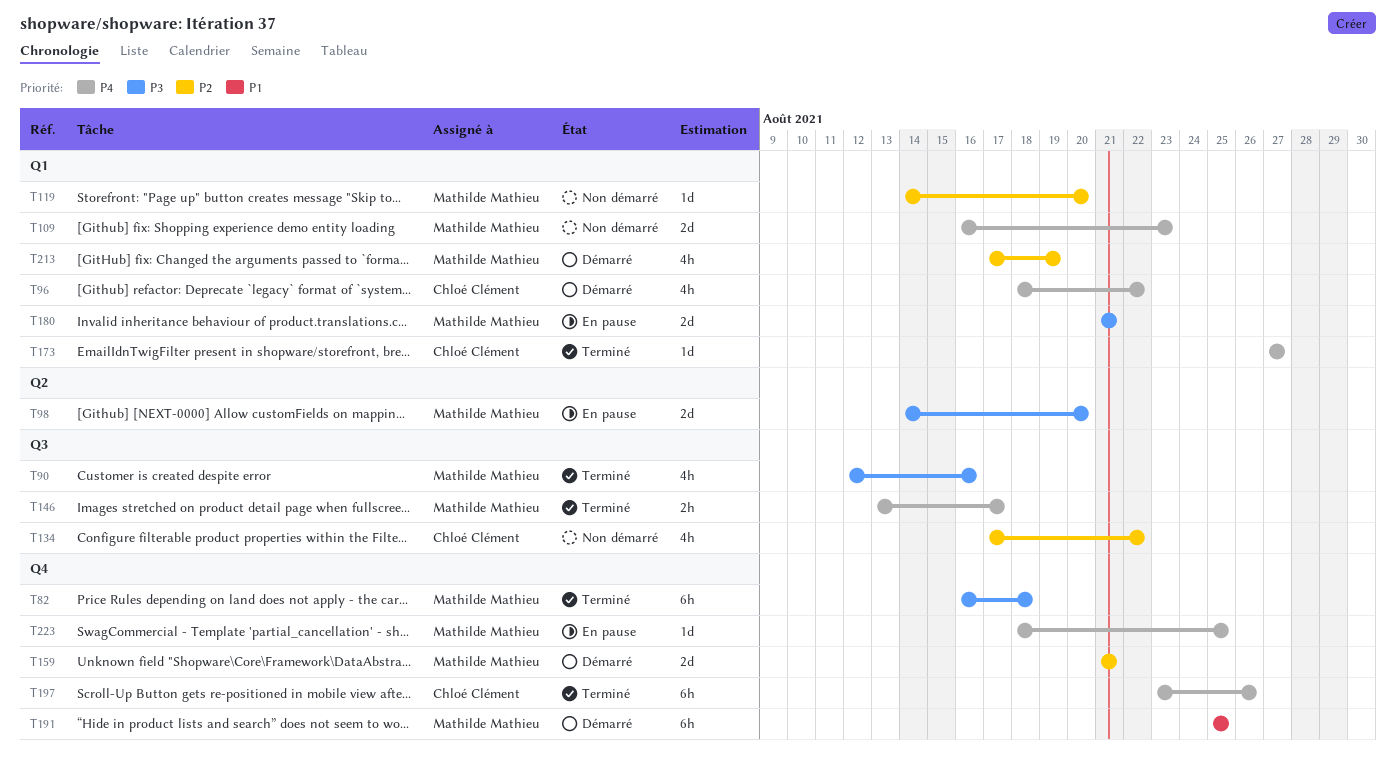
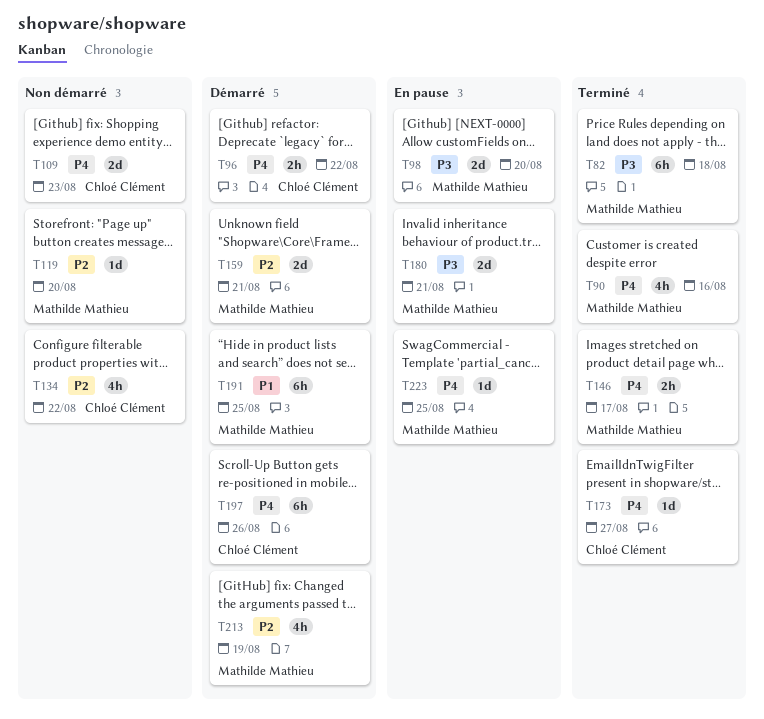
T90, priority: P3 -> P4
T96, estimate: 4h -> 2h
T109, owner: Mathilde Mathieu -> Chloé Clément
T197, status: Terminé -> Démarré

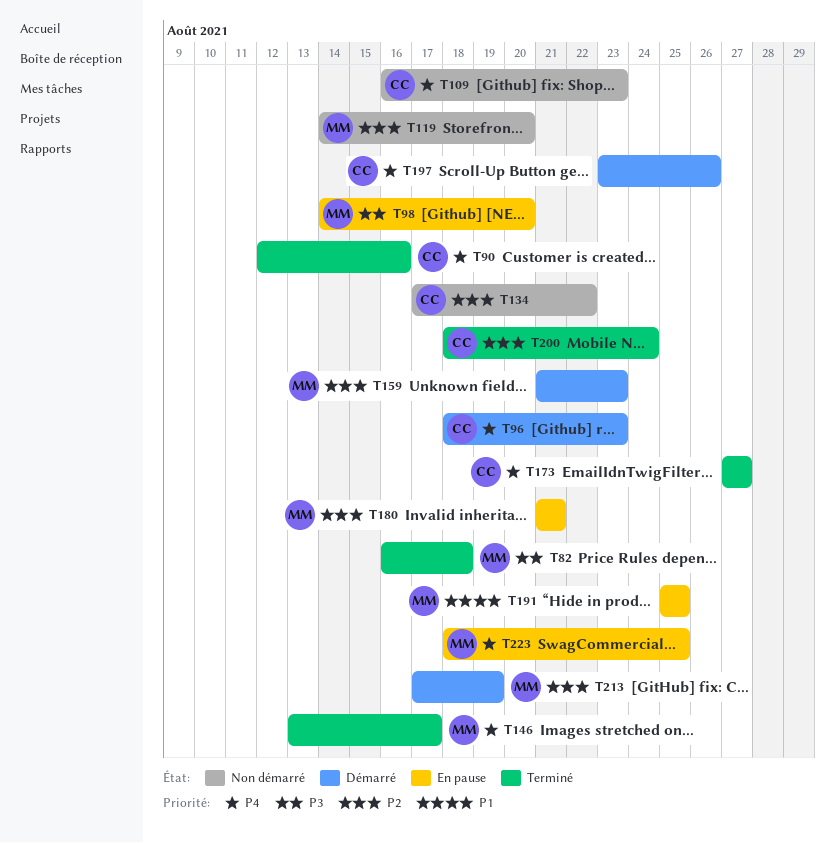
T90, owner: Mathilde Mathieu -> Chloé Clément
T96, due: Aug 22 -> Aug 23
T159, due: Aug 21 -> Aug 23
T180, priority: P3 -> P2
T191, status: Démarré -> En pause
T200: none -> present

